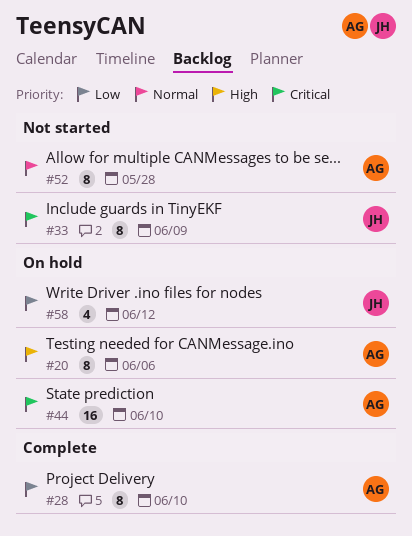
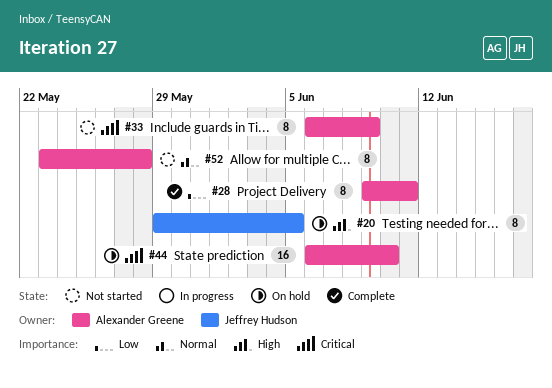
#20, owner: Alexander Greene -> Jeffrey Hudson
#20, due: Jun 6 -> Jun 5
#28, due: Jun 10 -> Jun 11
#33, owner: Jeffrey Hudson -> Alexander Greene
#58: present -> none

